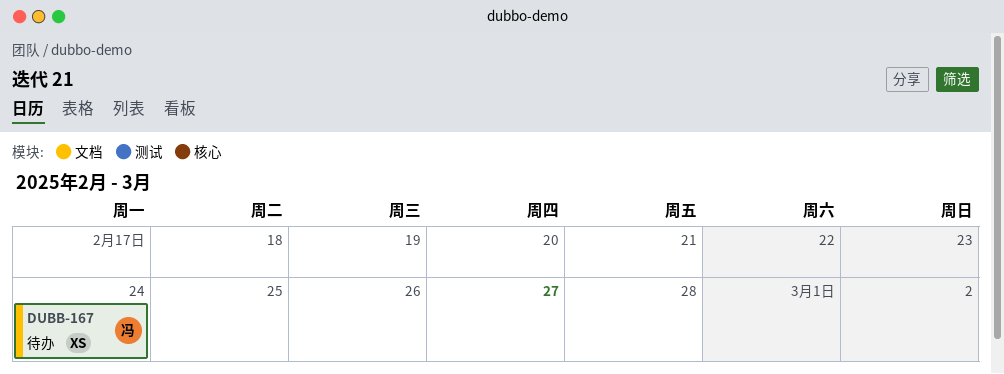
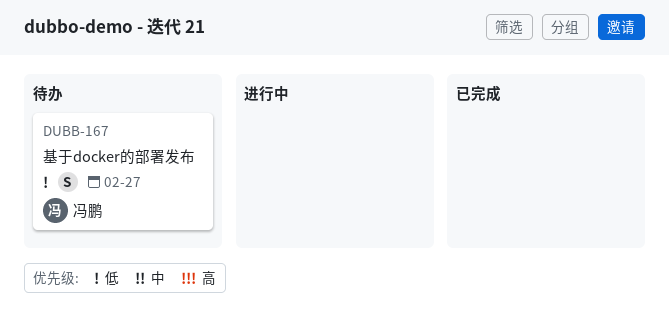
DUBB-167, estimate: XS -> S
DUBB-167, due: Feb 24 -> Feb 27

